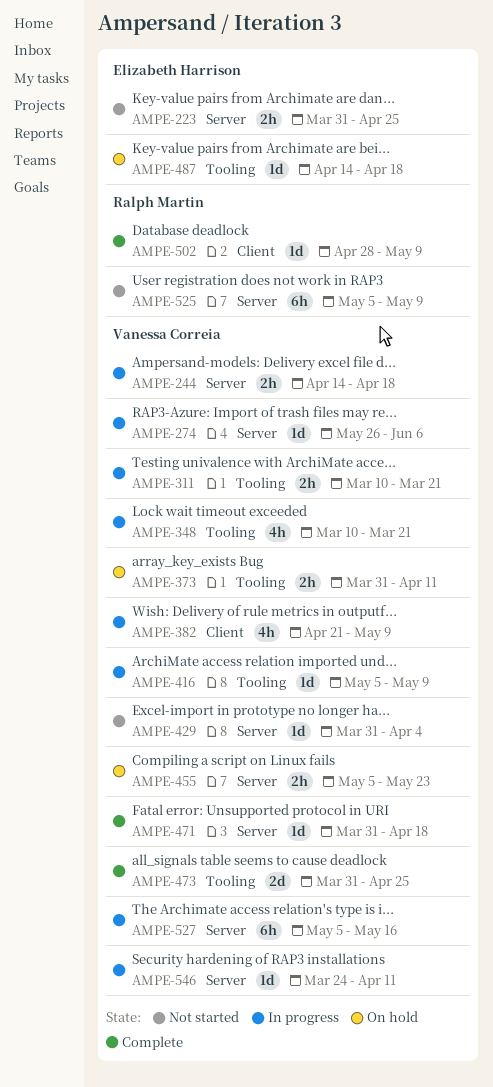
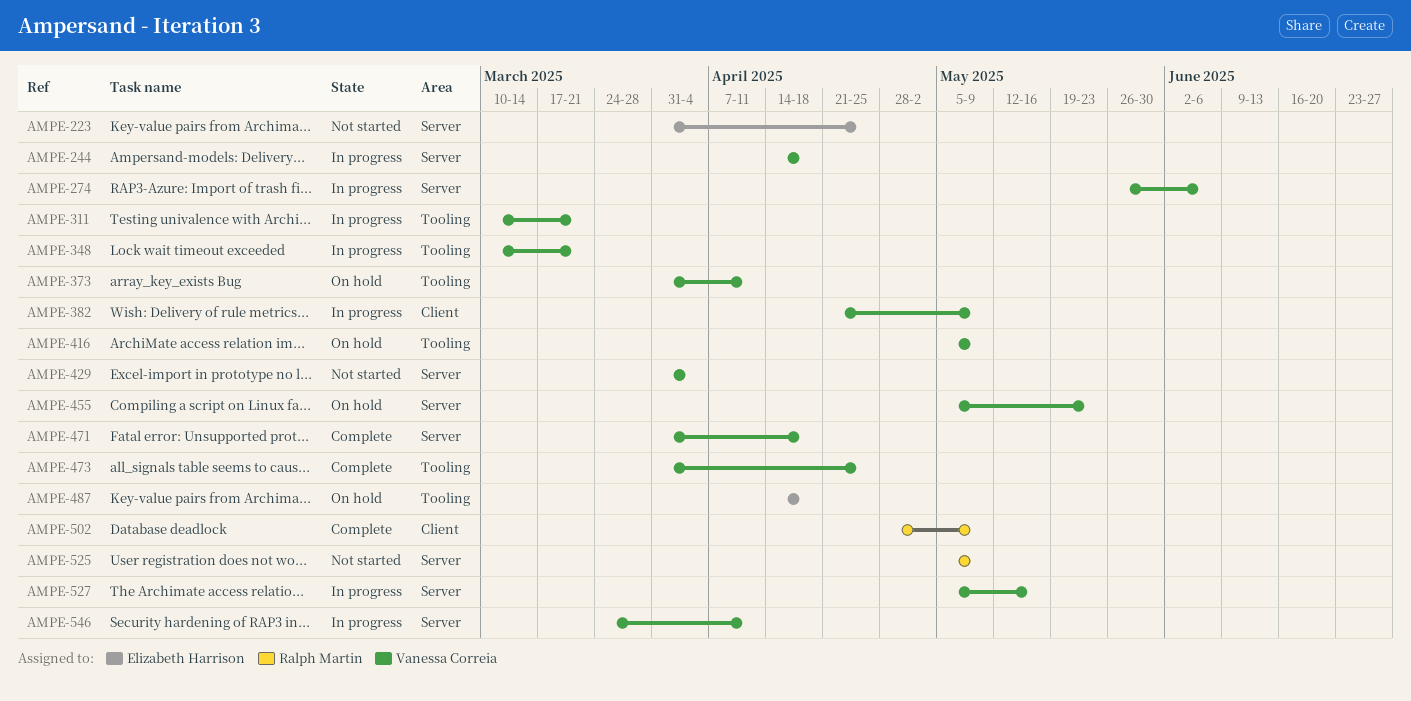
AMPE-416, status: In progress -> On hold

